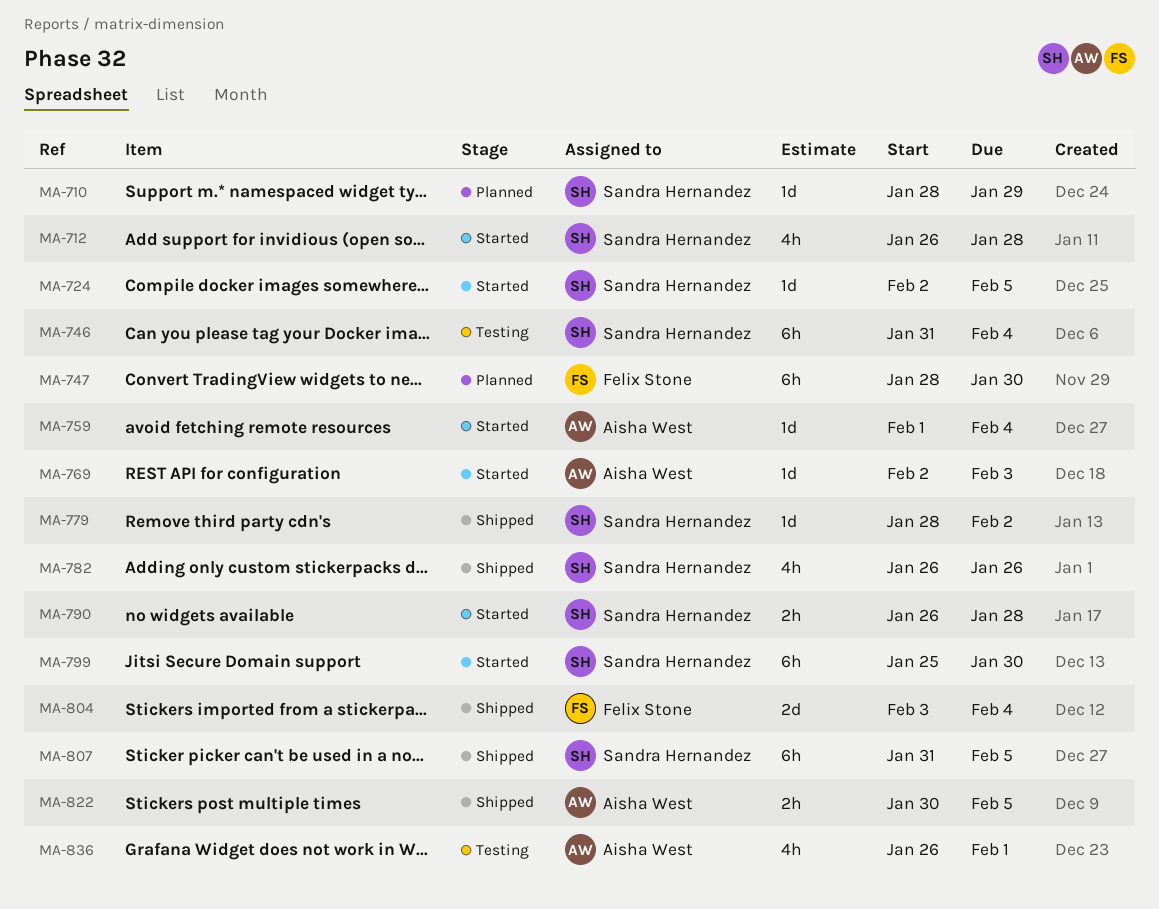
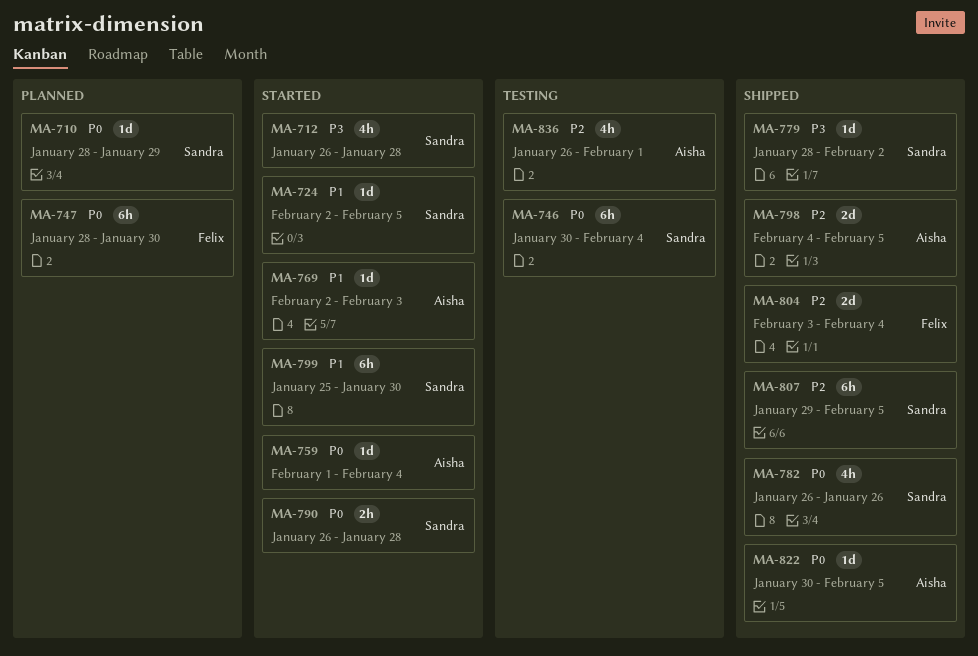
MA-746, start: Jan 31 -> Jan 30
MA-798: none -> present
MA-807, start: Jan 31 -> Jan 29
MA-822, estimate: 2h -> 1d

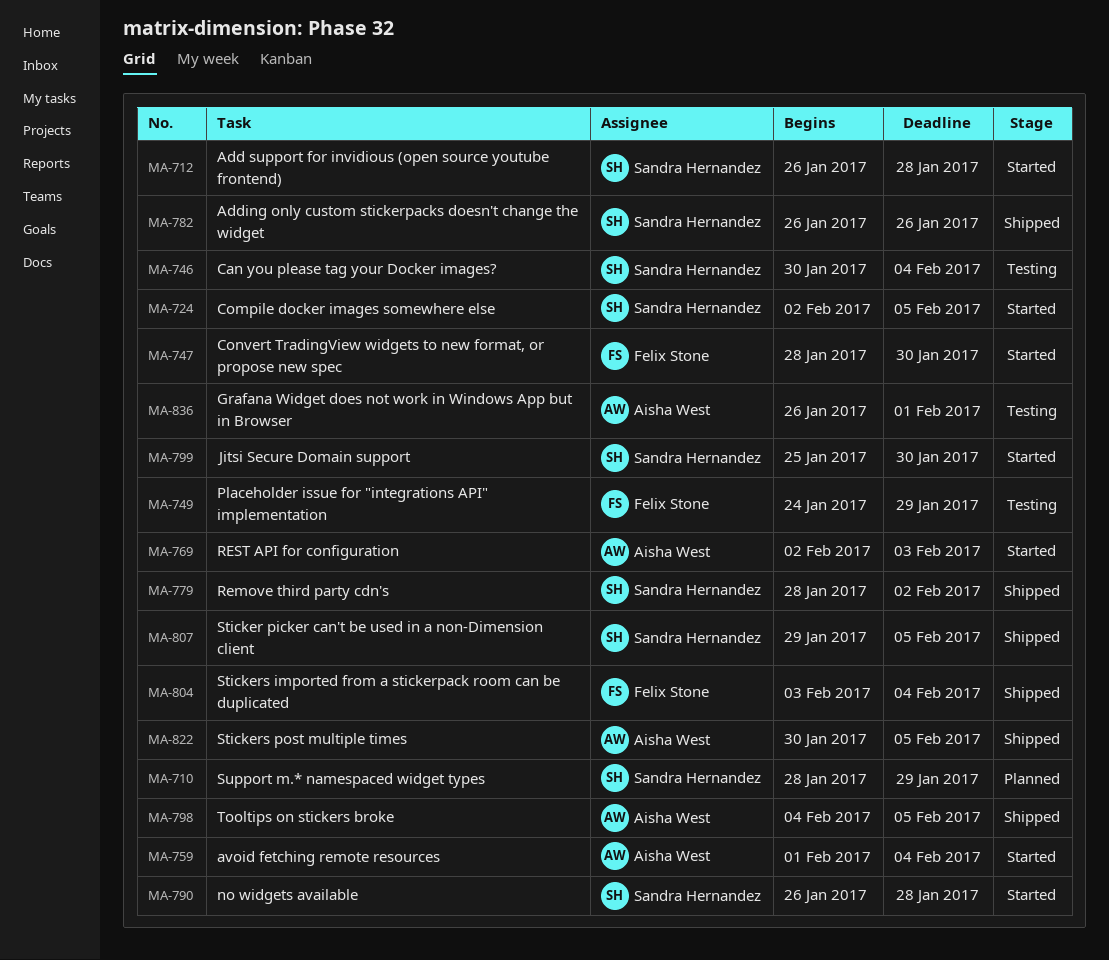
MA-747, status: Planned -> Started
MA-749: none -> present

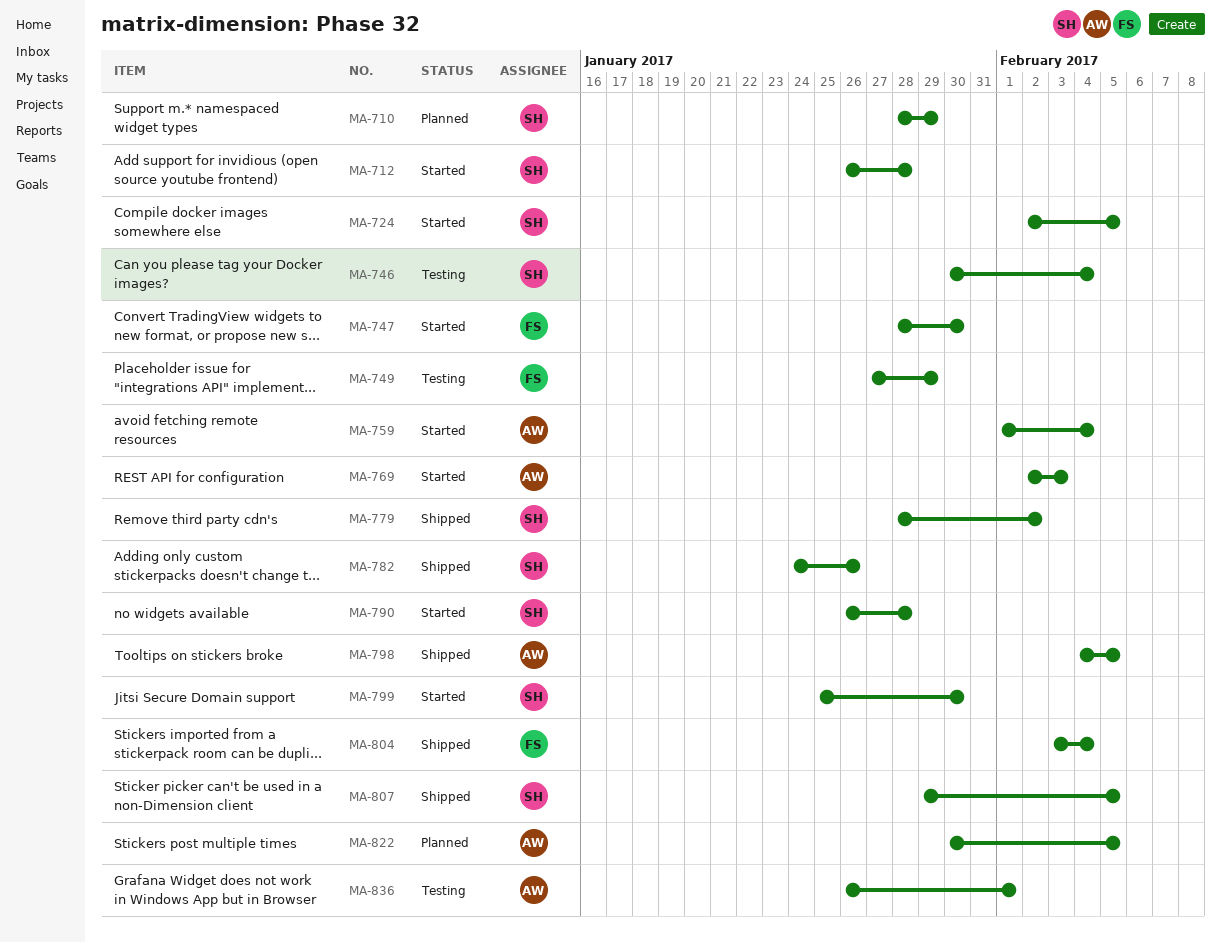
MA-749, start: Jan 24 -> Jan 27
MA-782, start: Jan 26 -> Jan 24
MA-822, status: Shipped -> Planned

